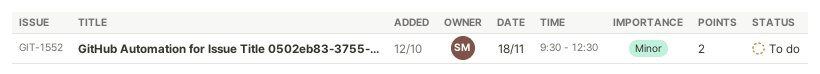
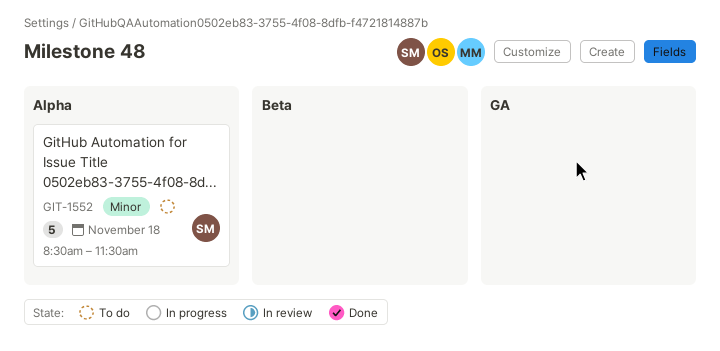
GIT-1552, estimate: 2 -> 5
GIT-1552, begins: 09:30 -> 08:30
GIT-1552, ends: 12:30 -> 11:30

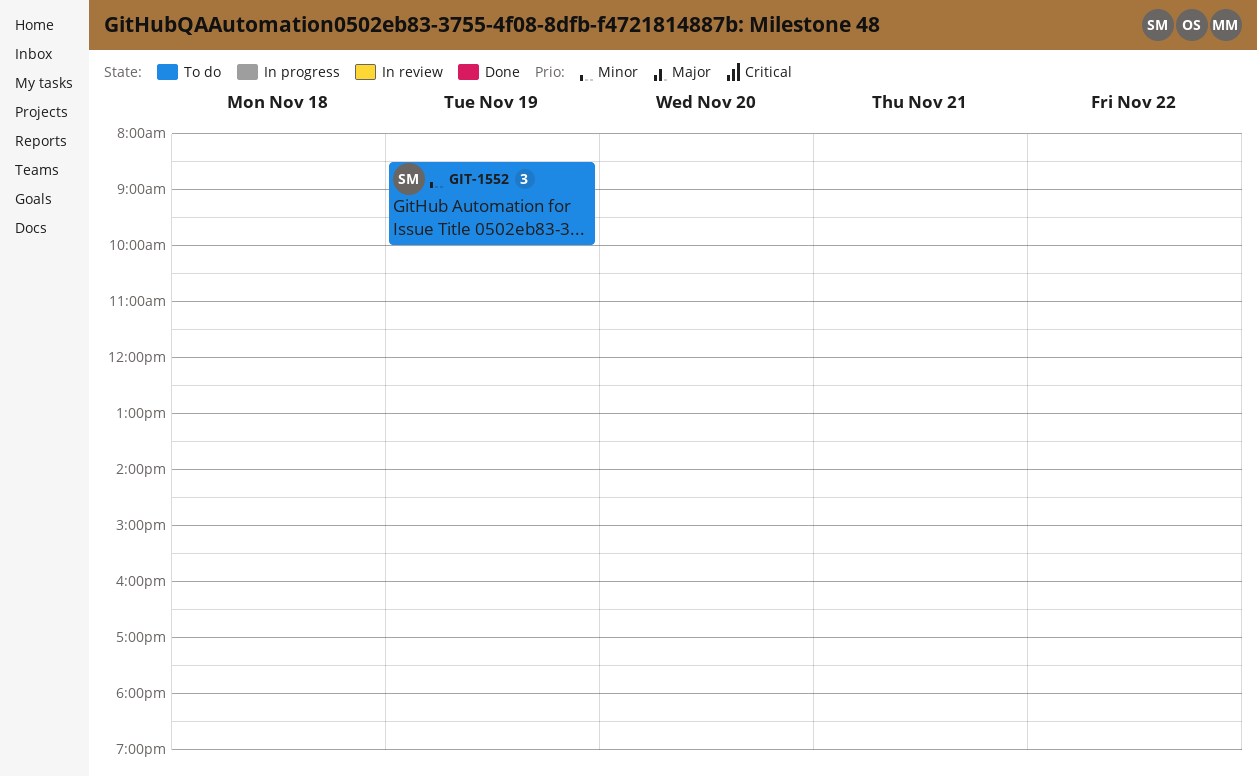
GIT-1552, estimate: 5 -> 3
GIT-1552, day: Nov 18 -> Nov 19
GIT-1552, ends: 11:30 -> 10:00

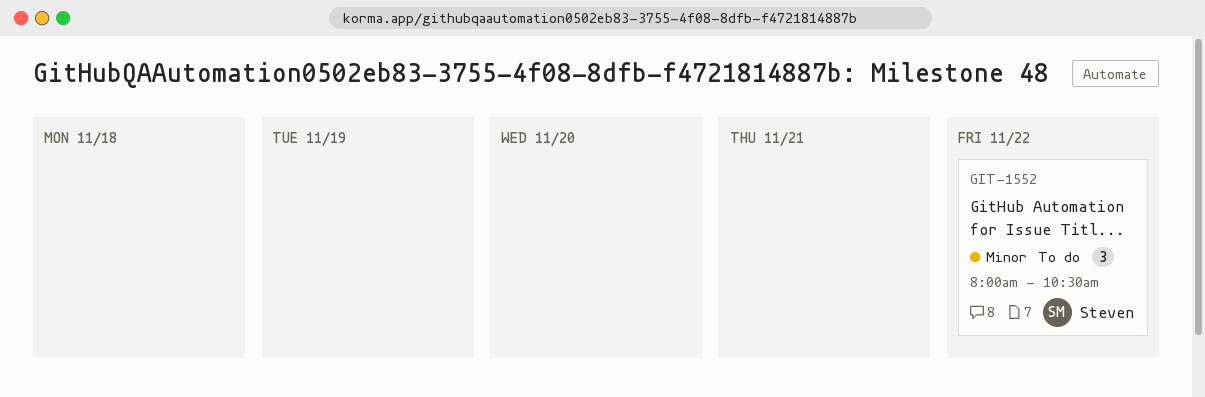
GIT-1552, day: Nov 19 -> Nov 22
GIT-1552, begins: 08:30 -> 08:00
GIT-1552, ends: 10:00 -> 10:30

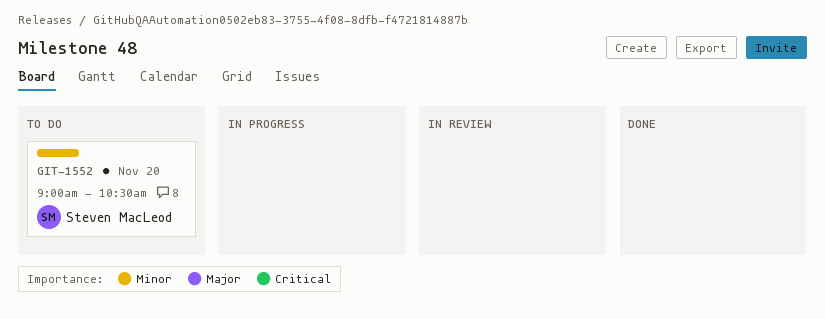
GIT-1552, estimate: 3 -> 1
GIT-1552, day: Nov 22 -> Nov 20
GIT-1552, begins: 08:00 -> 09:00

